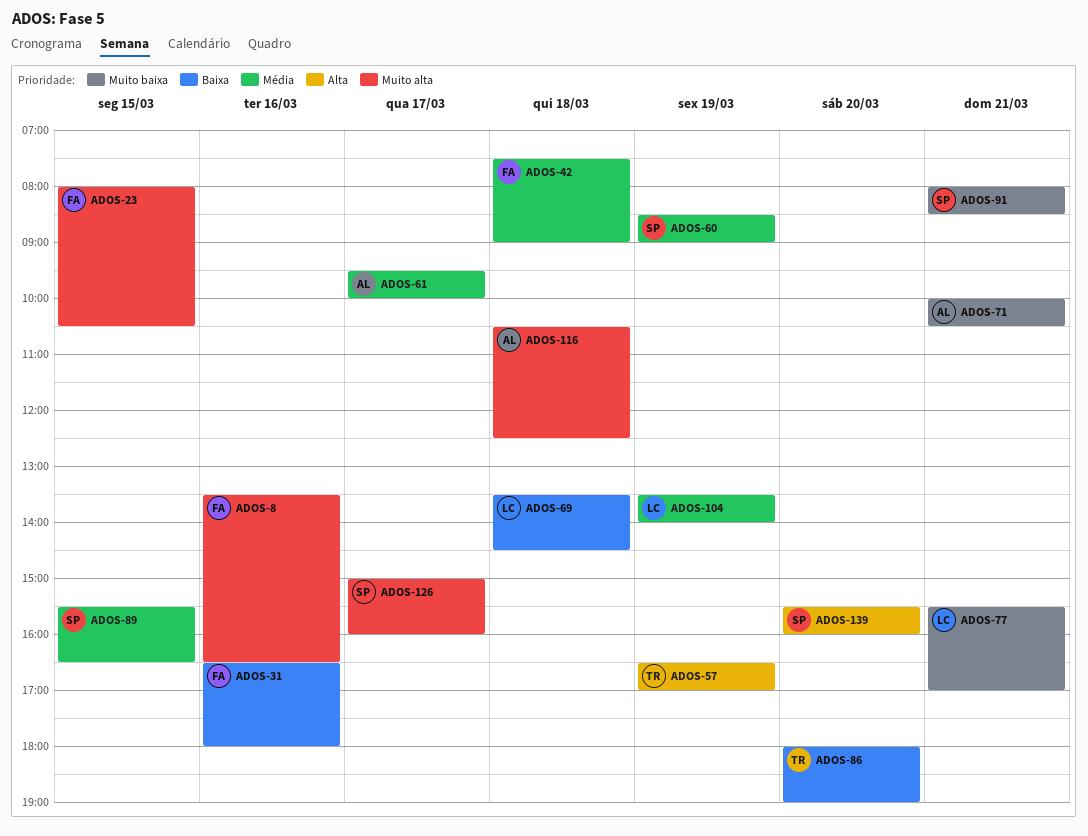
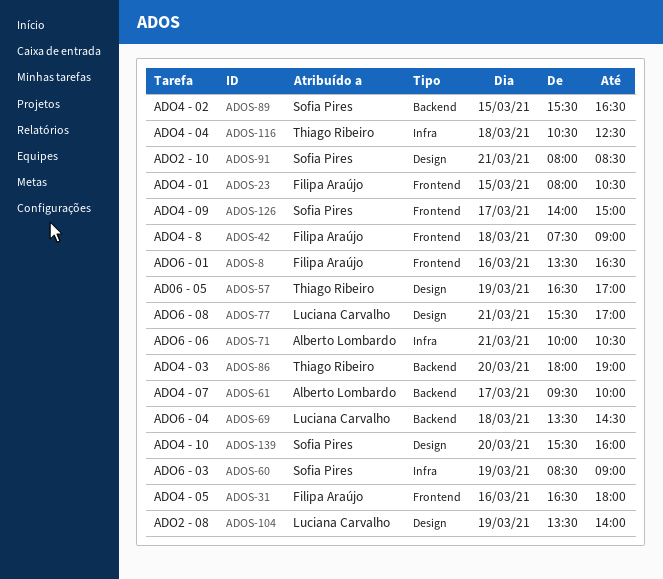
ADOS-116, owner: Alberto Lombardo -> Thiago Ribeiro
ADOS-126, begins: 15:00 -> 14:00
ADOS-126, ends: 16:00 -> 15:00

